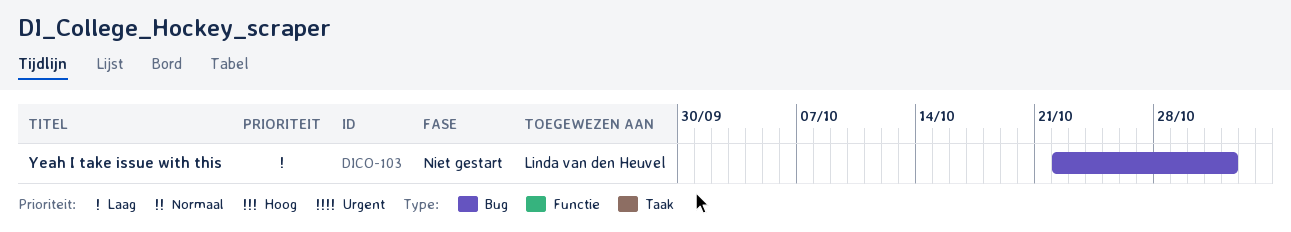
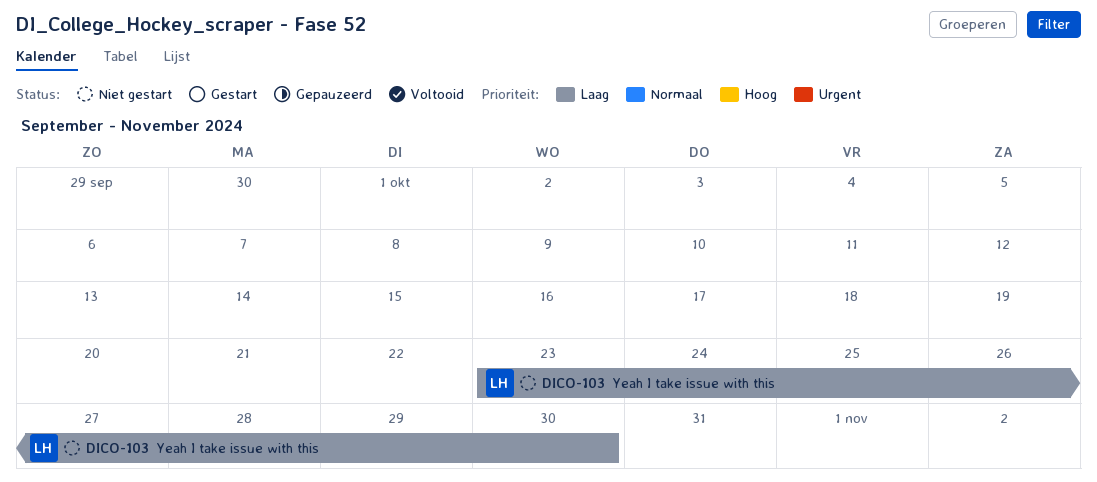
DICO-103, start: Oct 22 -> Oct 23
DICO-103, due: Nov 1 -> Oct 30

